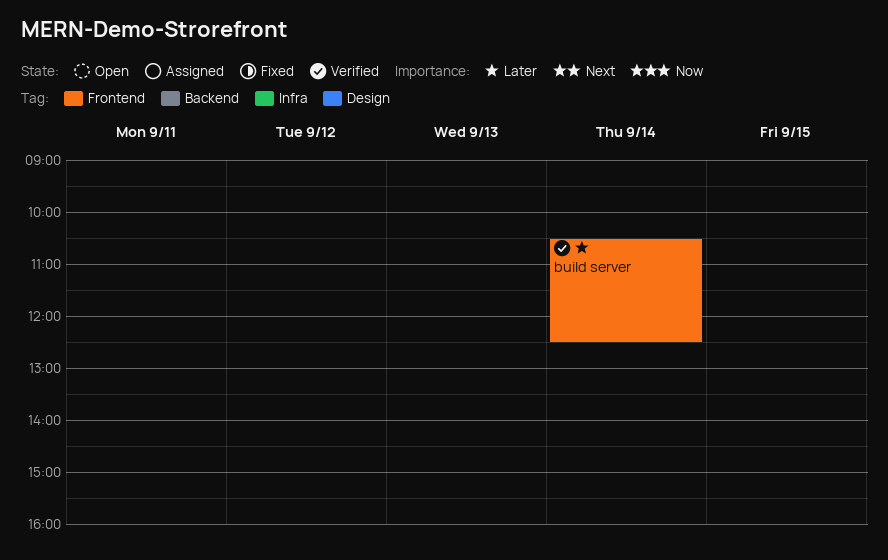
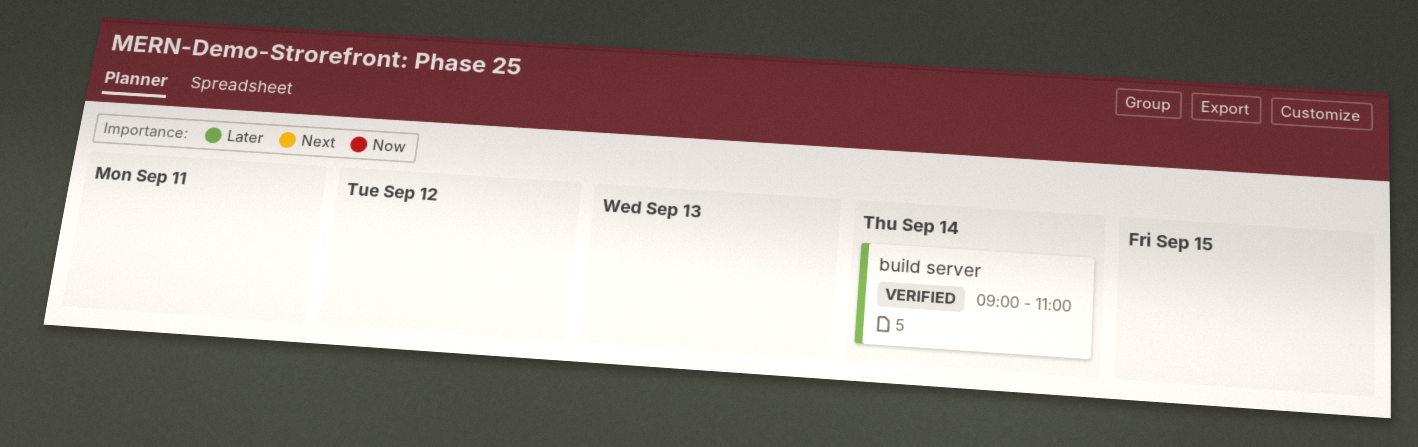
build server, begins: 10:30 -> 09:00
build server, ends: 12:30 -> 11:00

